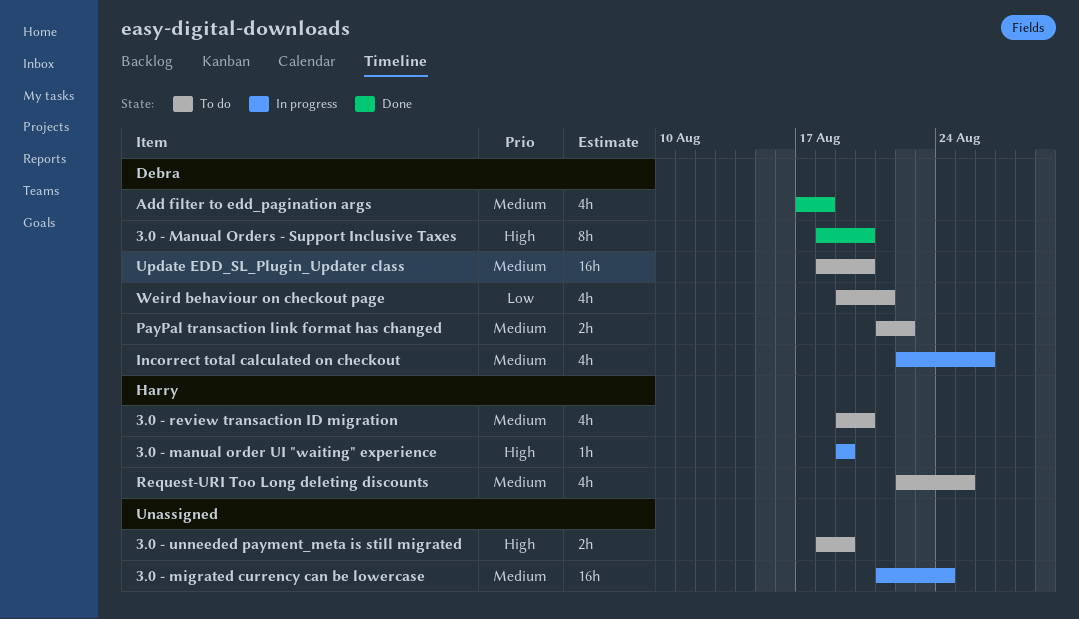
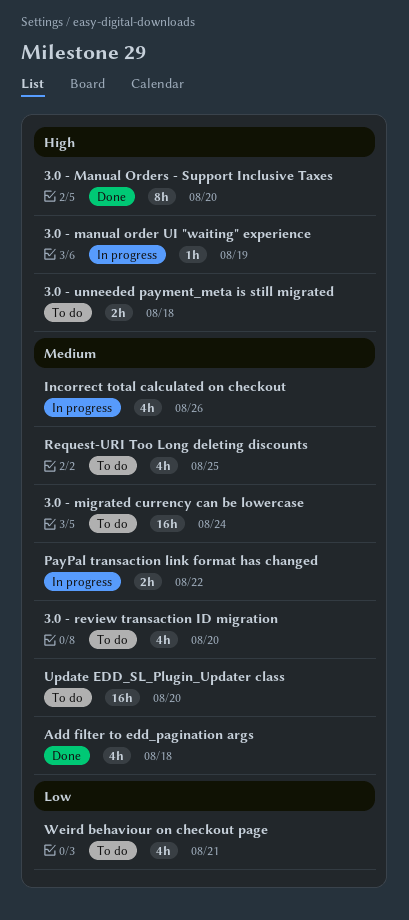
3.0 - migrated currency can be lowercase, status: In progress -> To do
3.0 - unneeded payment_meta is still migrated, due: Aug 19 -> Aug 18
PayPal transaction link format has changed, status: To do -> In progress

